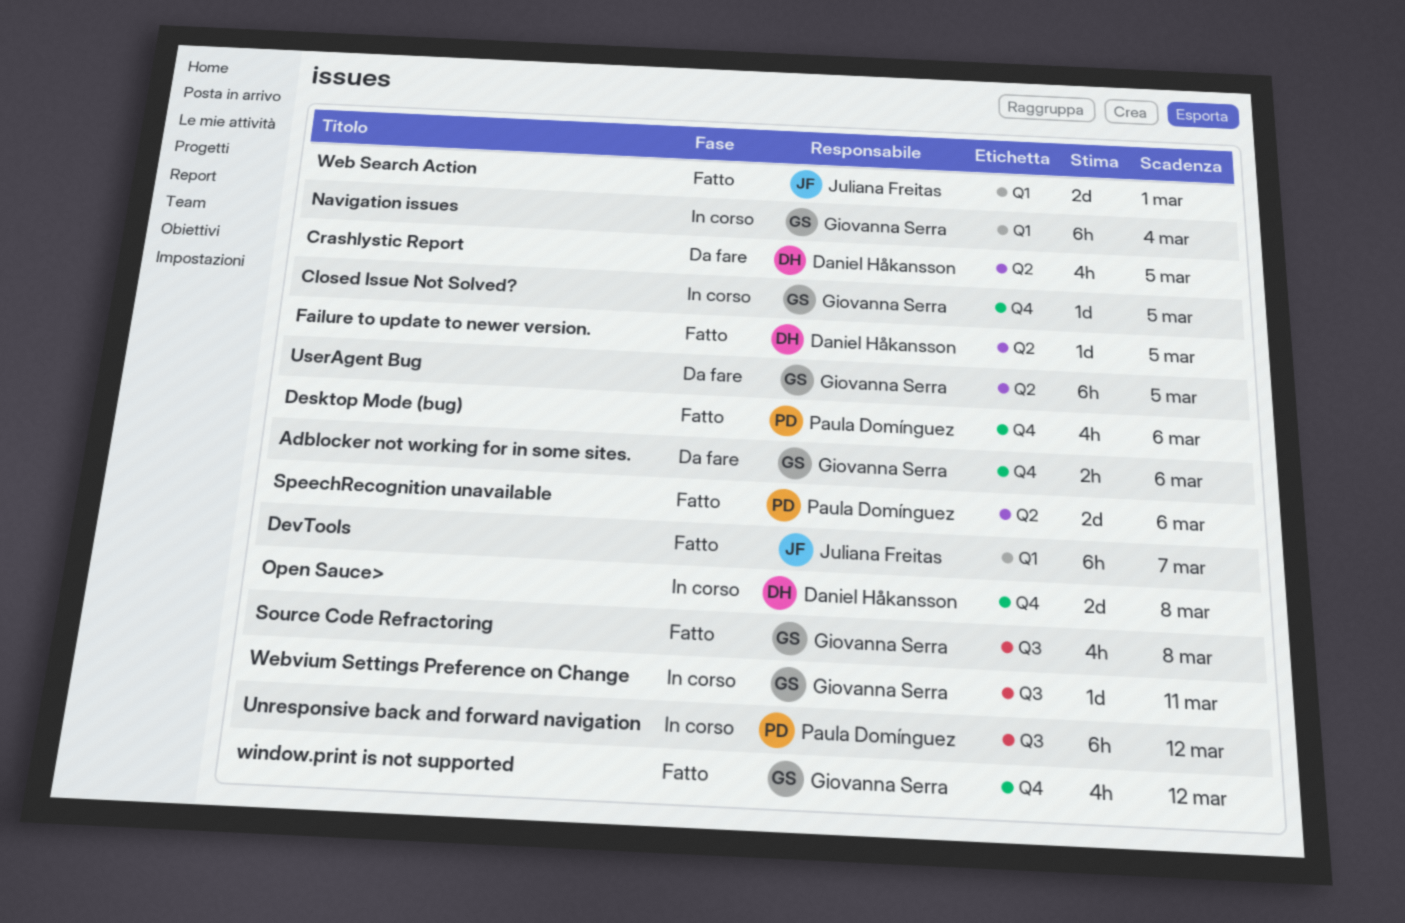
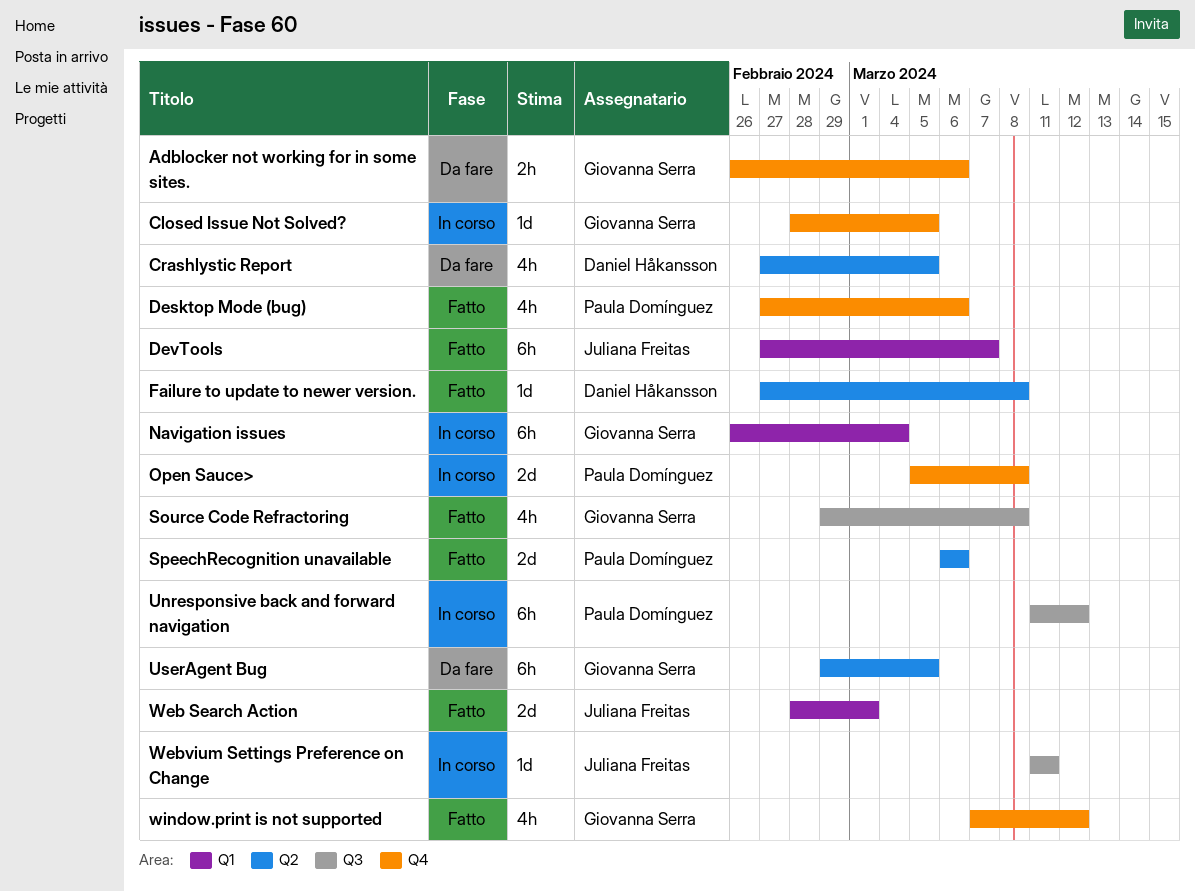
Failure to update to newer version., due: Mar 5 -> Mar 8
Open Sauce>, owner: Daniel Håkansson -> Paula Domínguez
Webvium Settings Preference on Change, owner: Giovanna Serra -> Juliana Freitas

